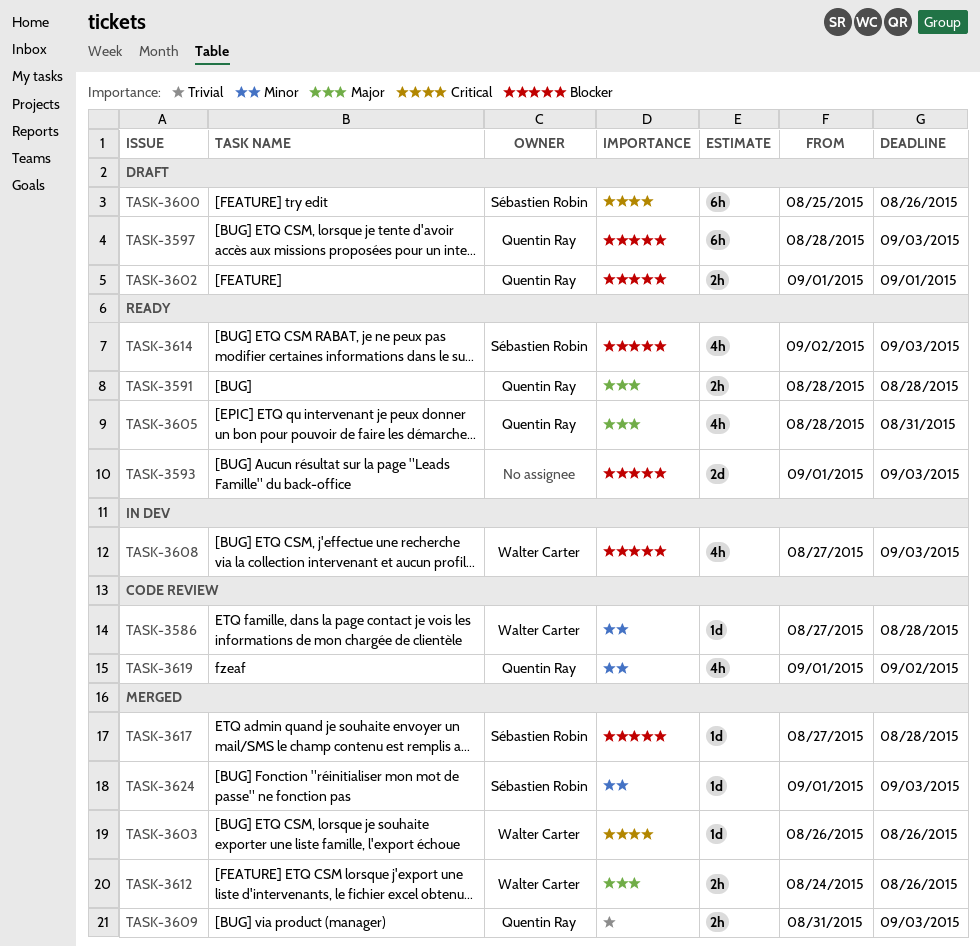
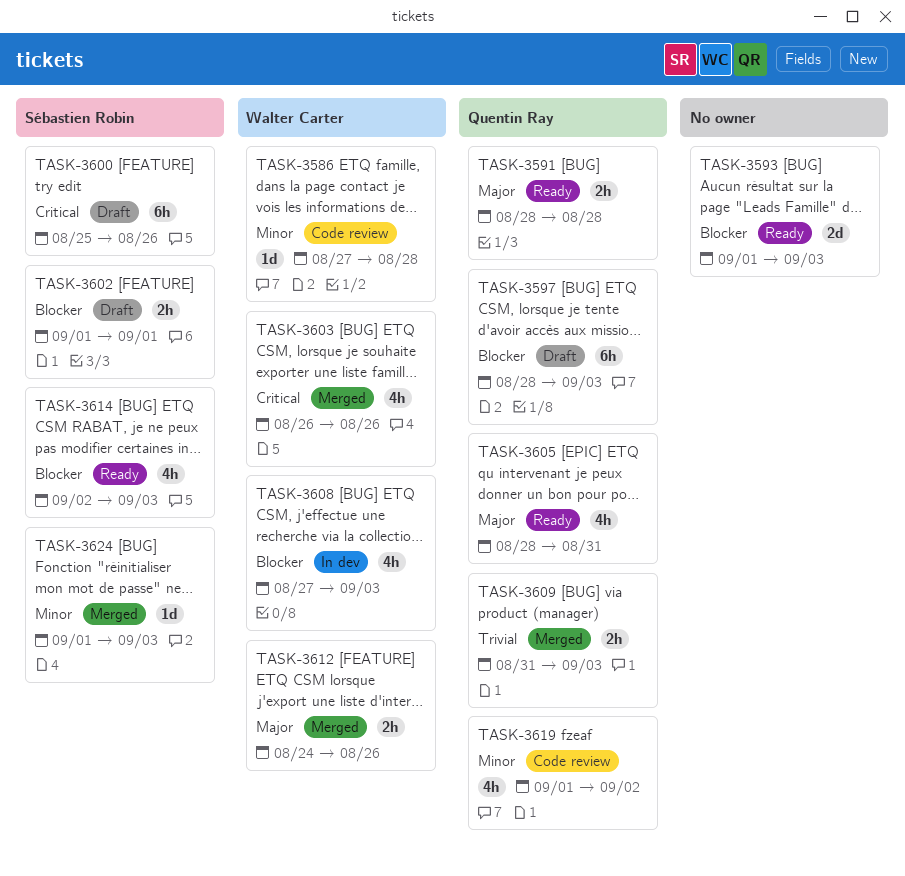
TASK-3602, owner: Quentin Ray -> Sébastien Robin
TASK-3603, estimate: 1d -> 4h
TASK-3617: present -> none

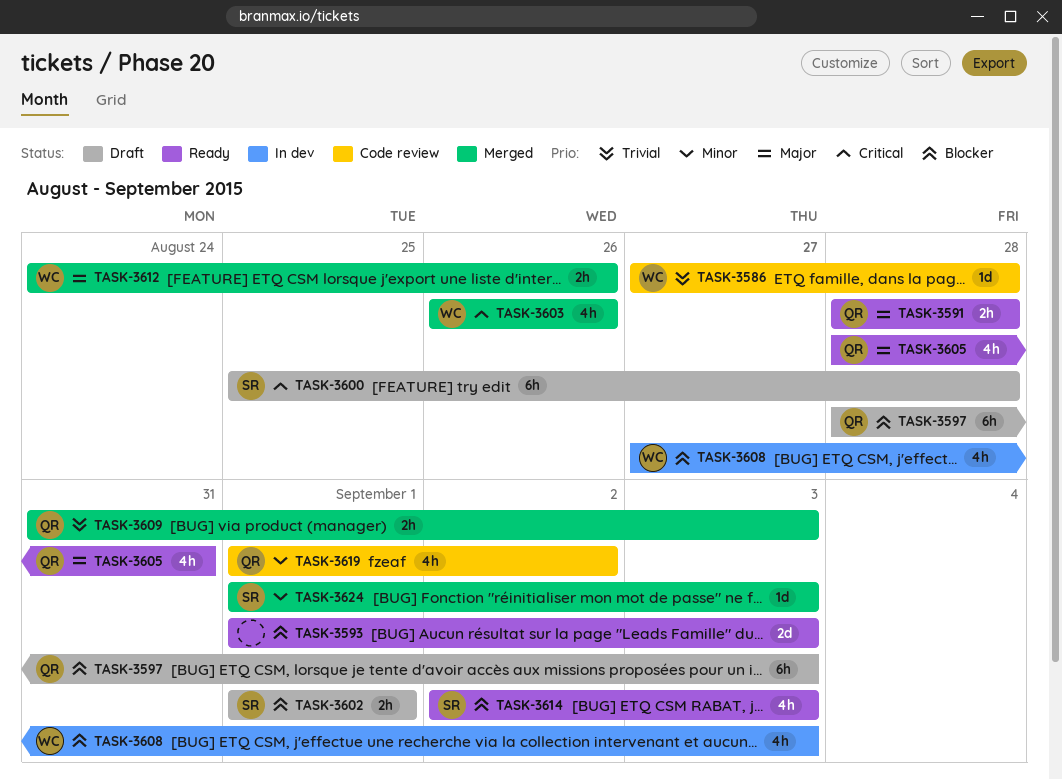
TASK-3586, priority: Minor -> Trivial
TASK-3600, due: Aug 26 -> Aug 28

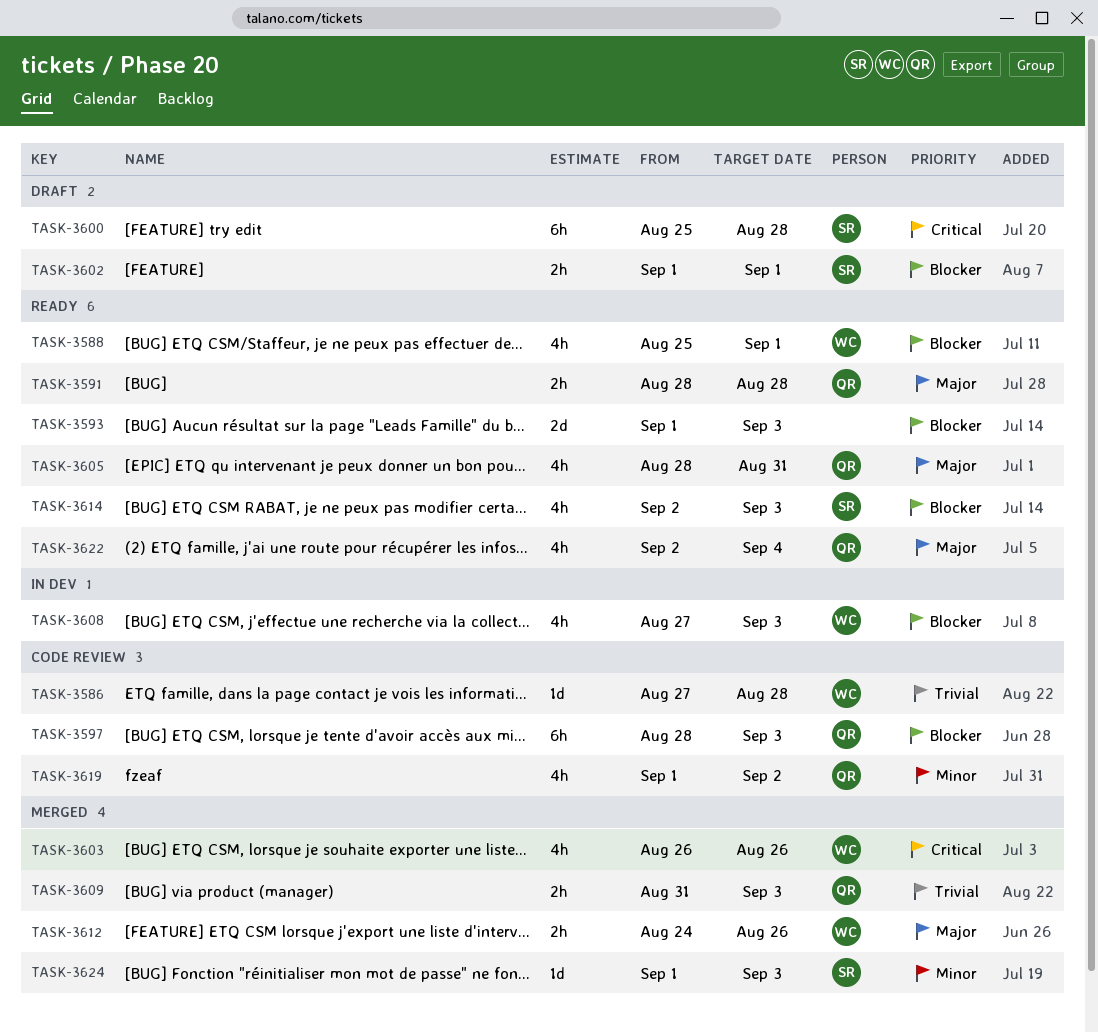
TASK-3588: none -> present
TASK-3597, status: Draft -> Code review
TASK-3622: none -> present

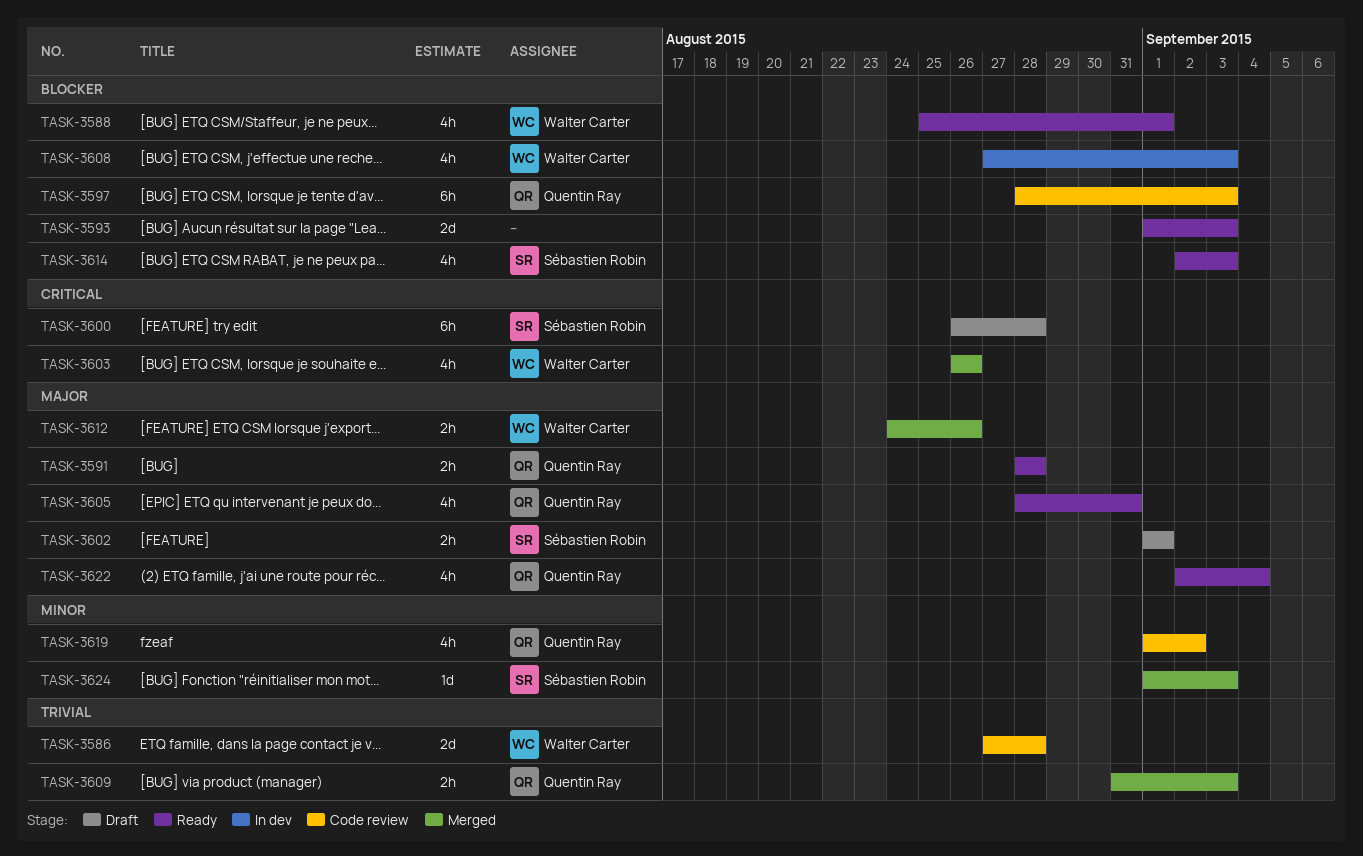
TASK-3586, estimate: 1d -> 2d
TASK-3600, start: Aug 25 -> Aug 26
TASK-3602, priority: Blocker -> Major

